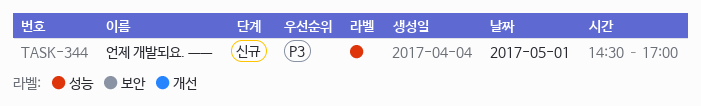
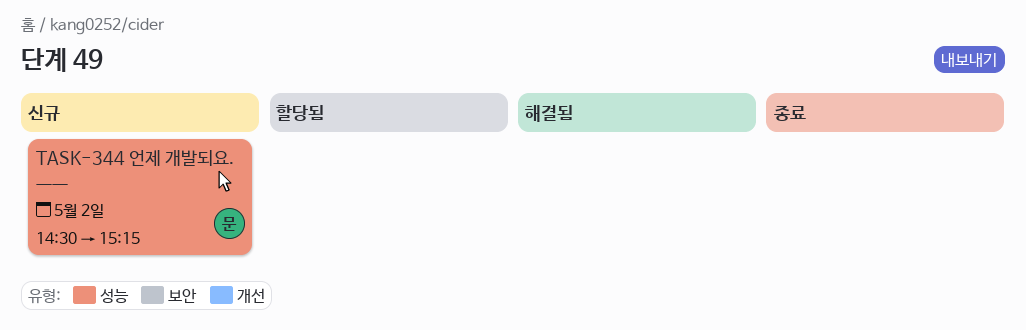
TASK-344, day: May 1 -> May 2
TASK-344, ends: 17:00 -> 15:15

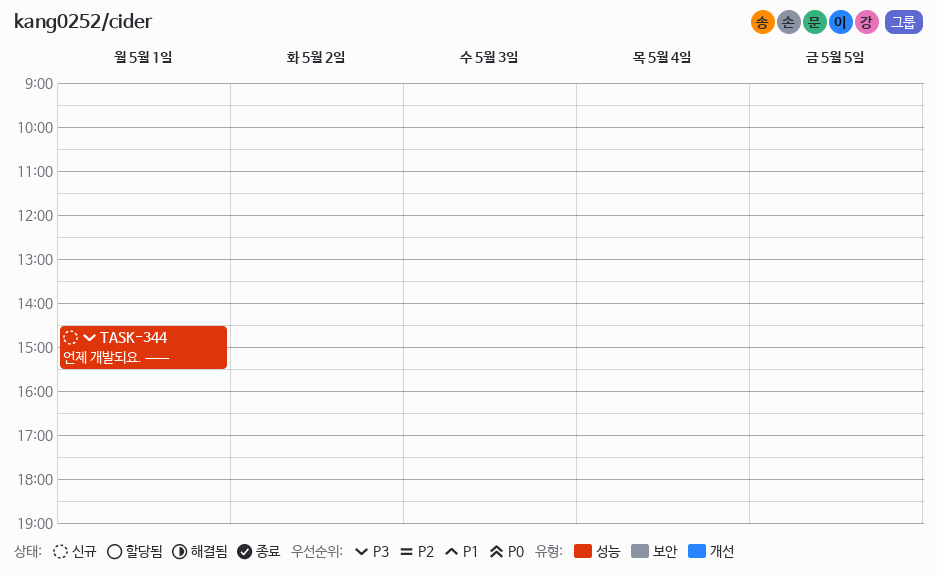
TASK-344, day: May 2 -> May 1
TASK-344, ends: 15:15 -> 15:30

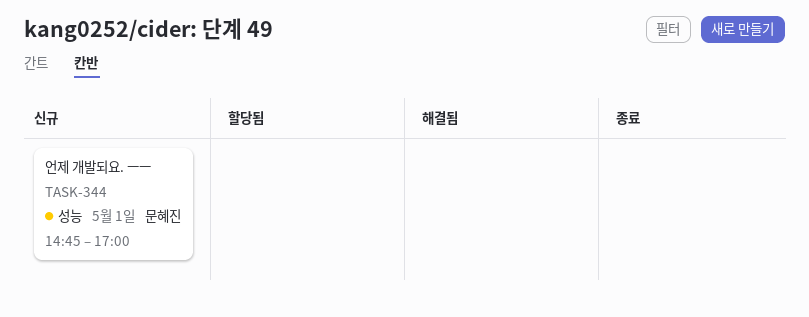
TASK-344, begins: 14:30 -> 14:45
TASK-344, ends: 15:30 -> 17:00

